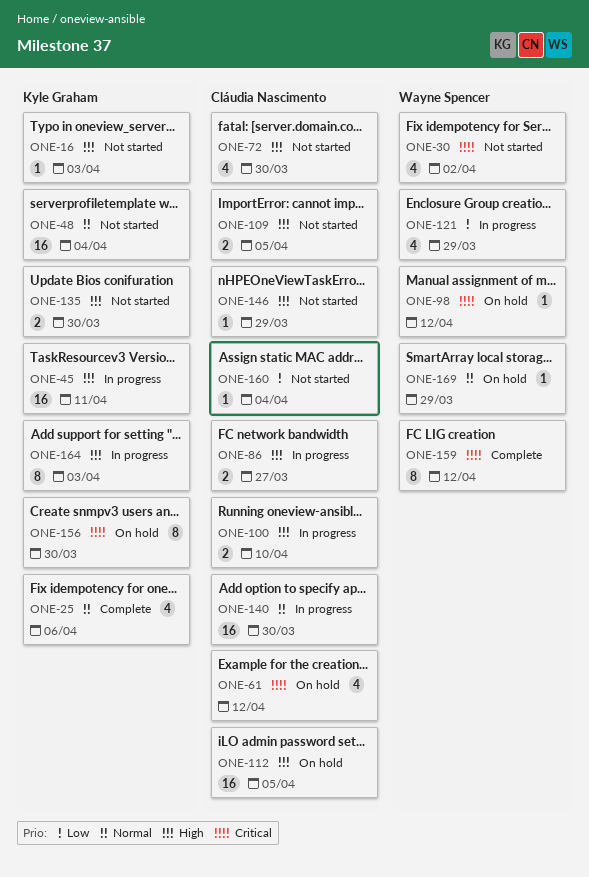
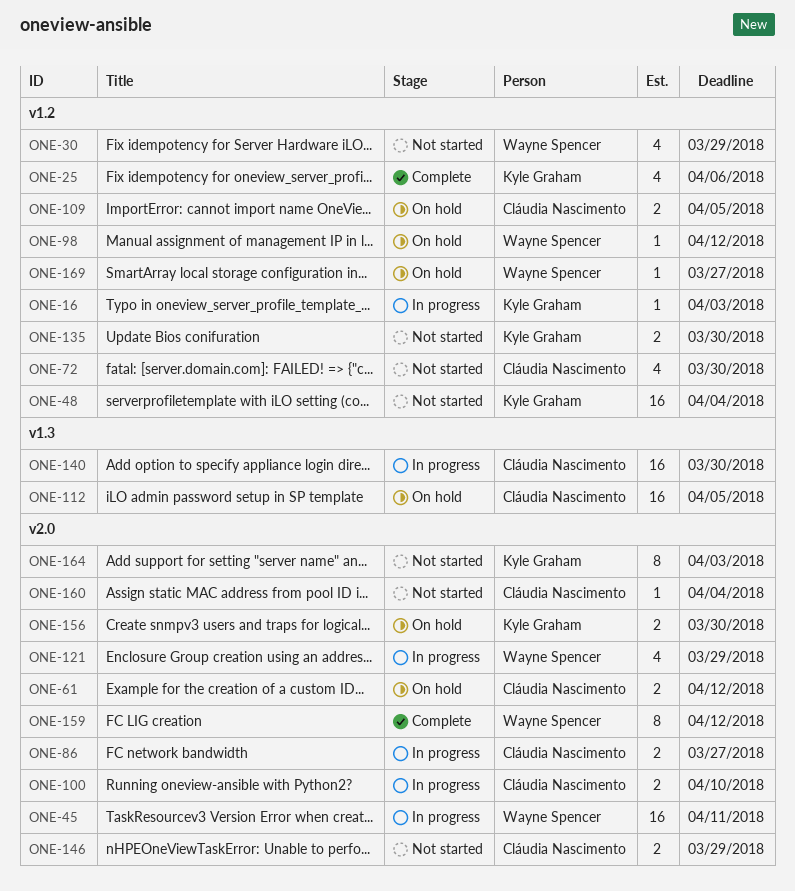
ONE-16, status: Not started -> In progress
ONE-30, due: Apr 2 -> Mar 29
ONE-45, owner: Kyle Graham -> Wayne Spencer
ONE-61, estimate: 4 -> 2
ONE-109, status: Not started -> On hold
ONE-146, estimate: 1 -> 2
ONE-156, estimate: 8 -> 2
ONE-164, status: In progress -> Not started
ONE-169, due: Mar 29 -> Mar 27

